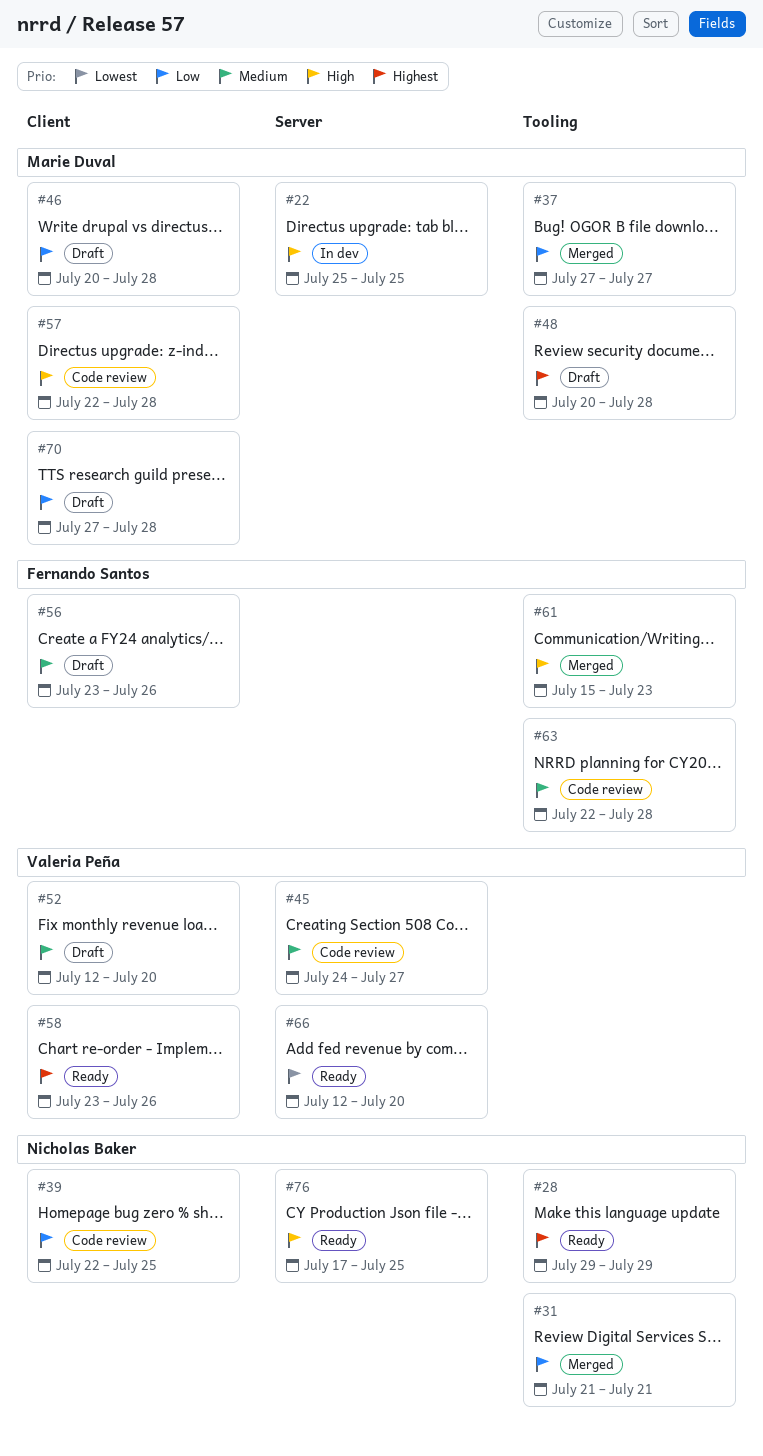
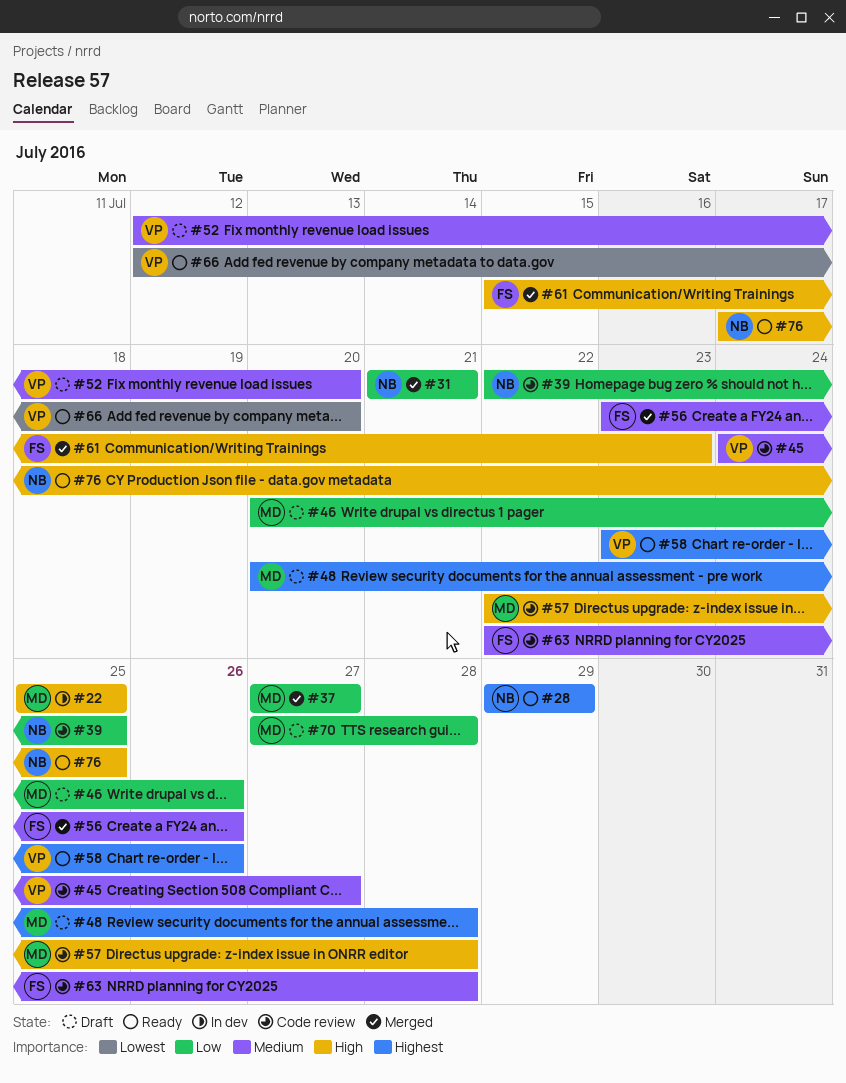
#46, due: Jul 28 -> Jul 26
#56, status: Draft -> Merged

